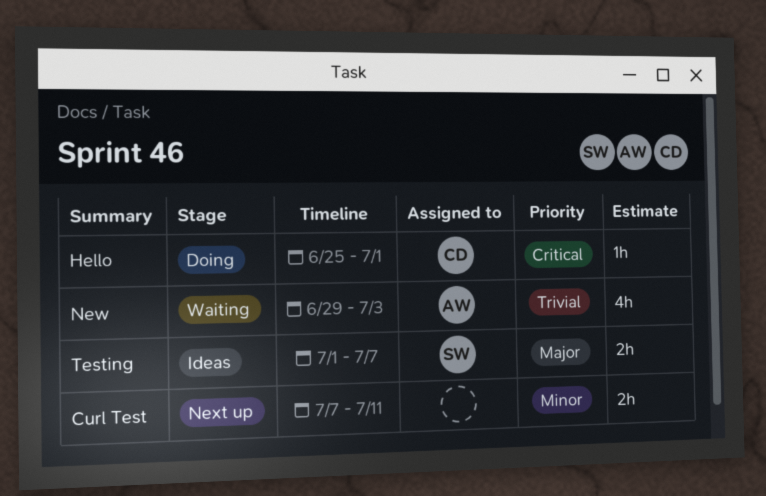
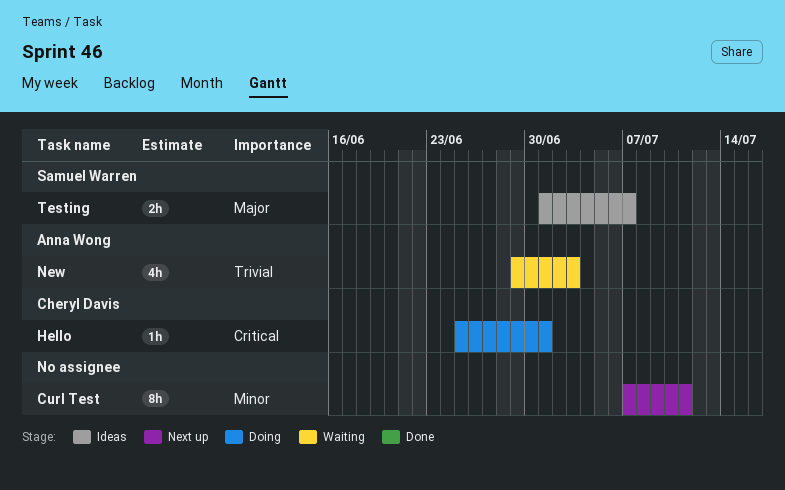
Curl Test, estimate: 2h -> 8h

